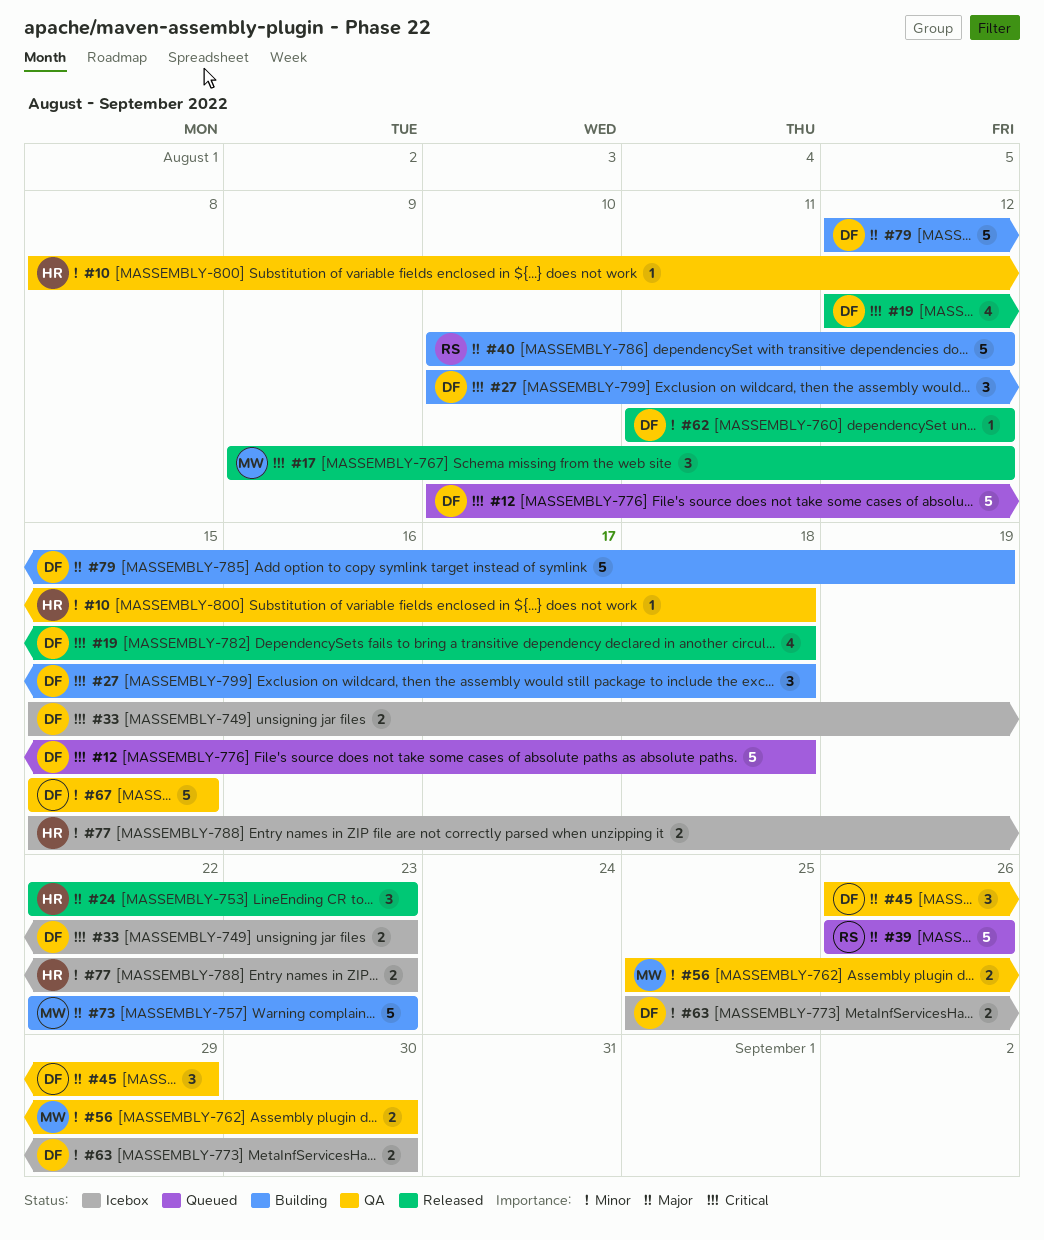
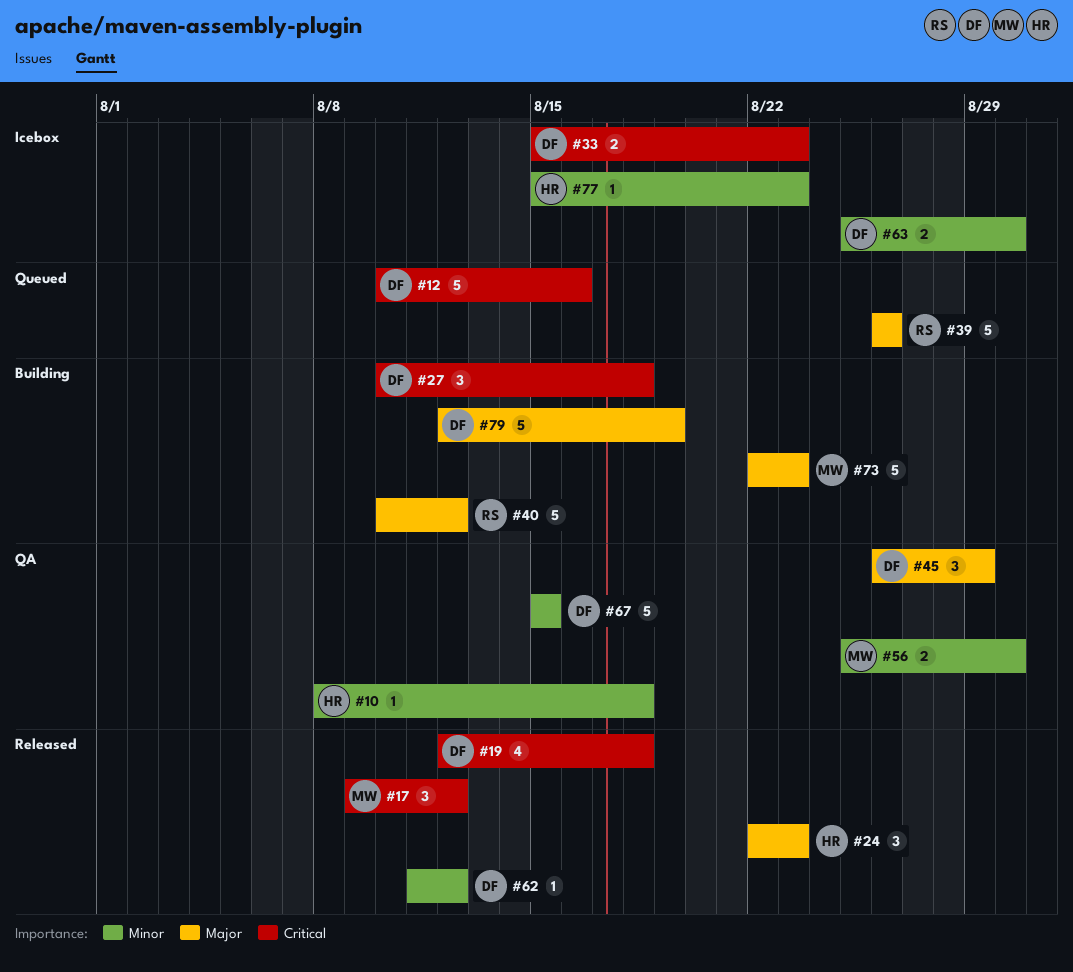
#12, due: Aug 18 -> Aug 16
#77, estimate: 2 -> 1

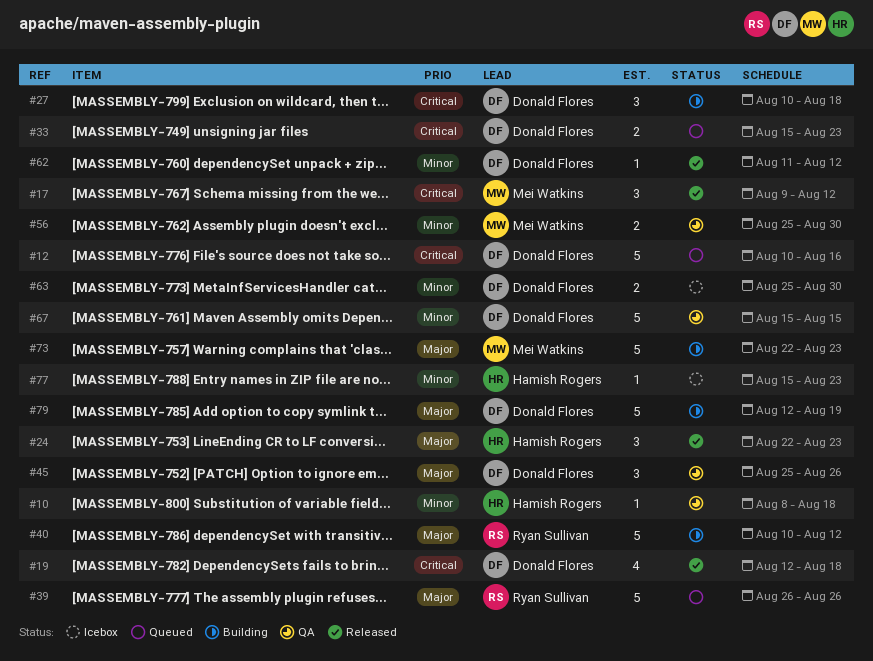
#33, status: Icebox -> Queued
#45, start: Aug 26 -> Aug 25
#45, due: Aug 29 -> Aug 26

